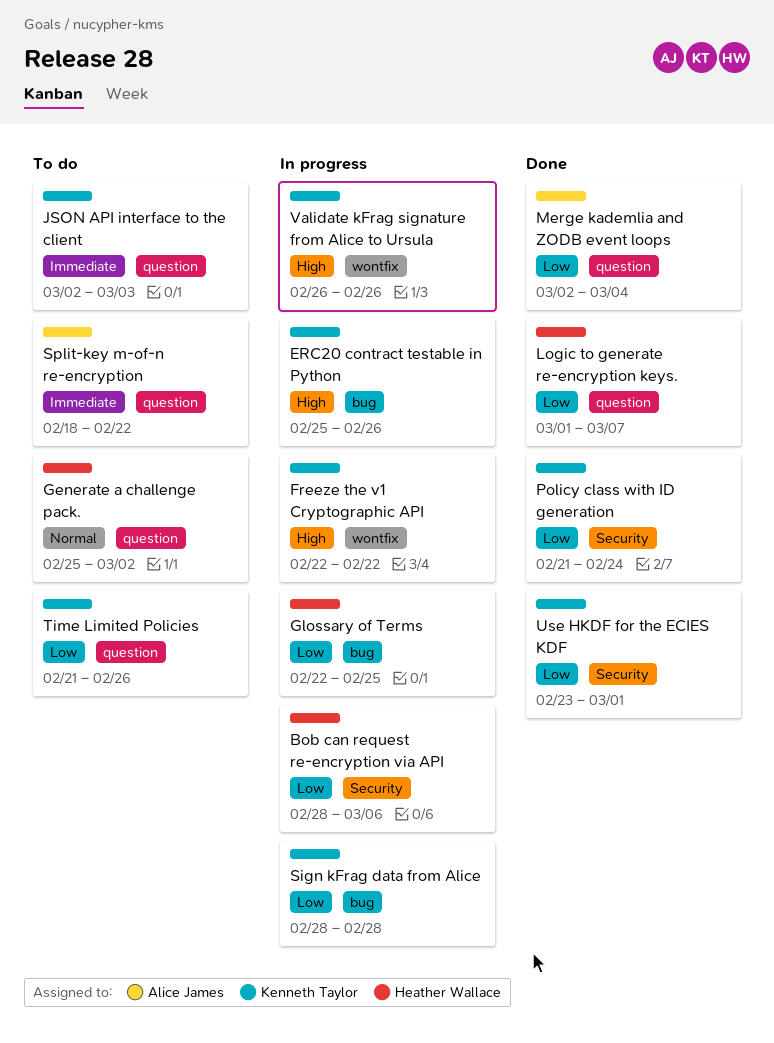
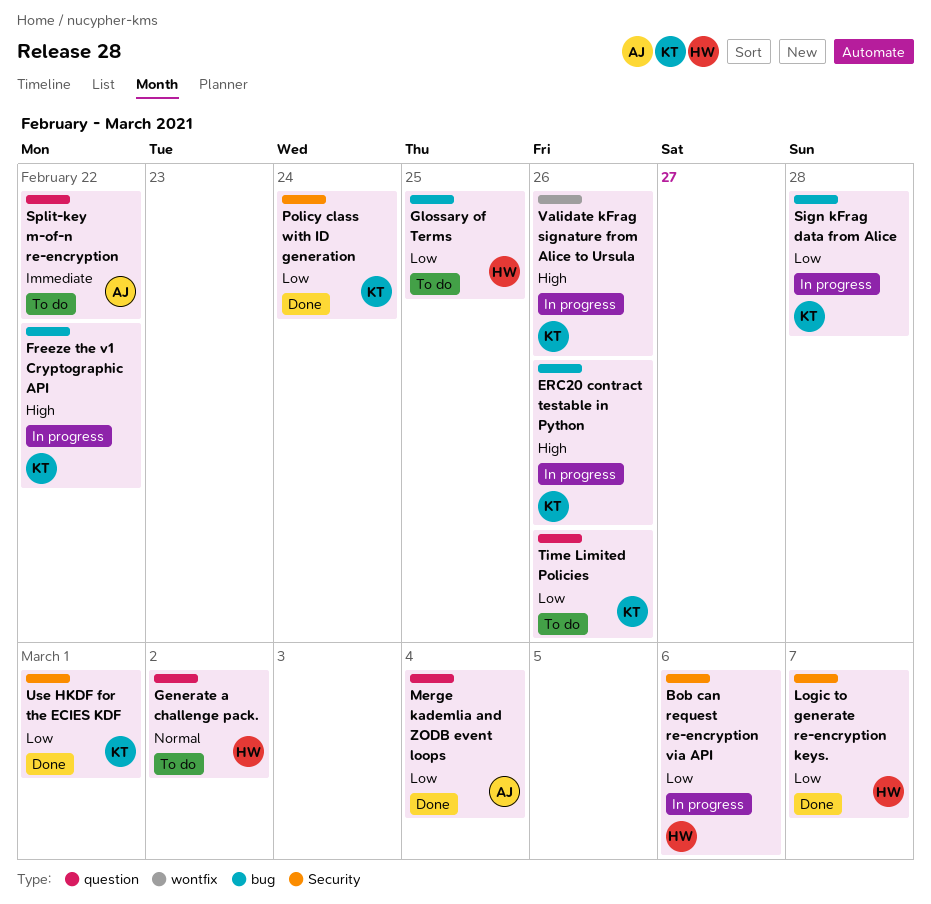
Freeze the v1 Cryptographic API, label: wontfix -> bug
Glossary of Terms, status: In progress -> To do
JSON API interface to the client: present -> none
Logic to generate re-encryption keys., label: question -> Security

